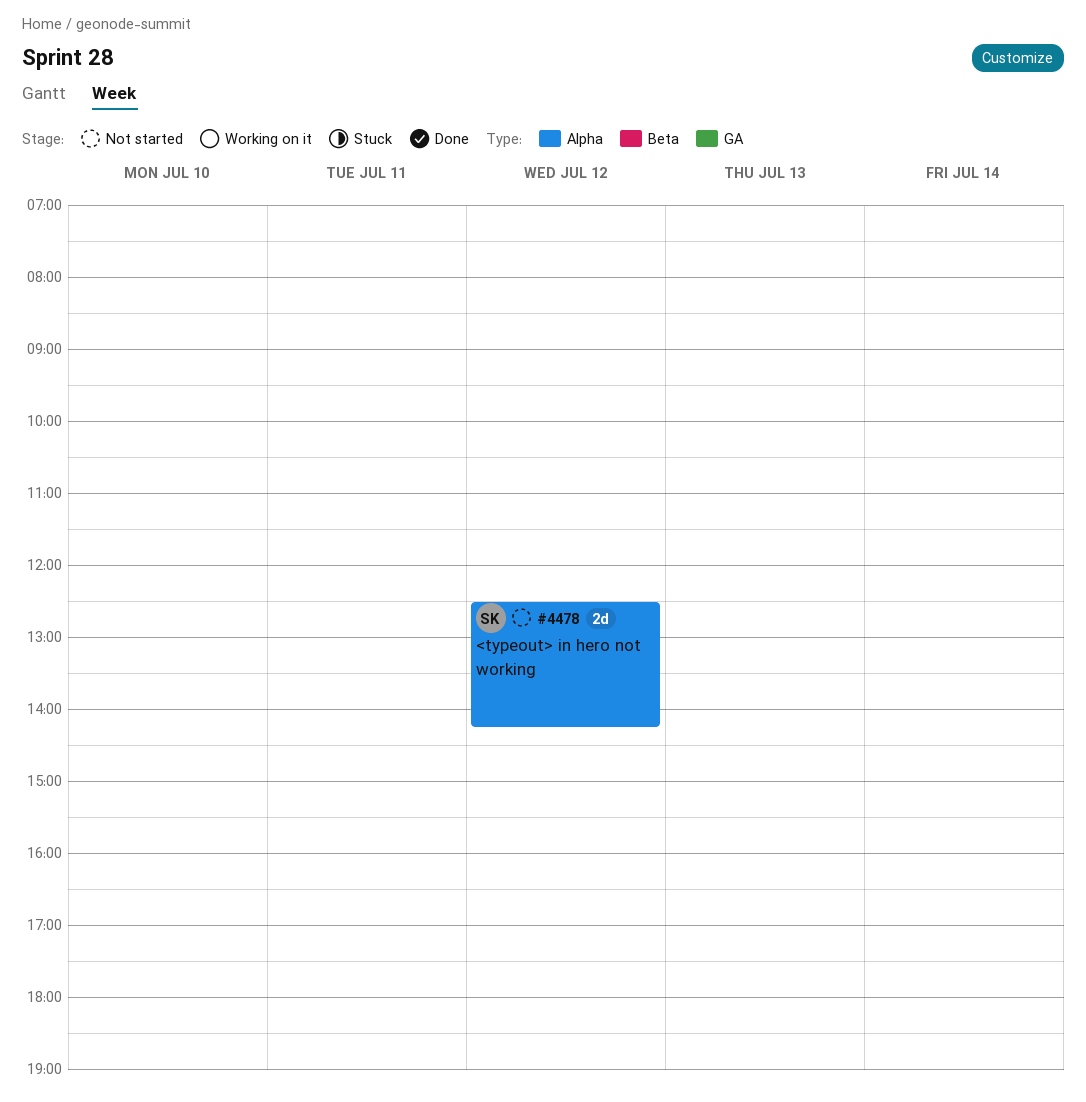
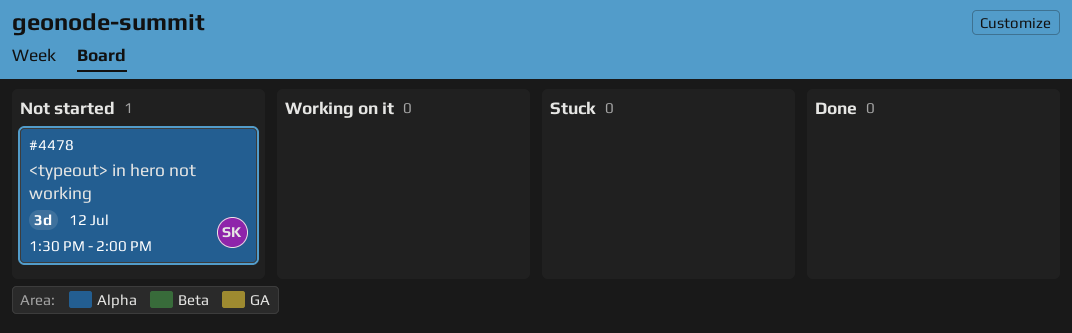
#4478, estimate: 2d -> 3d
#4478, begins: 12:30 -> 13:30
#4478, ends: 14:15 -> 14:00

